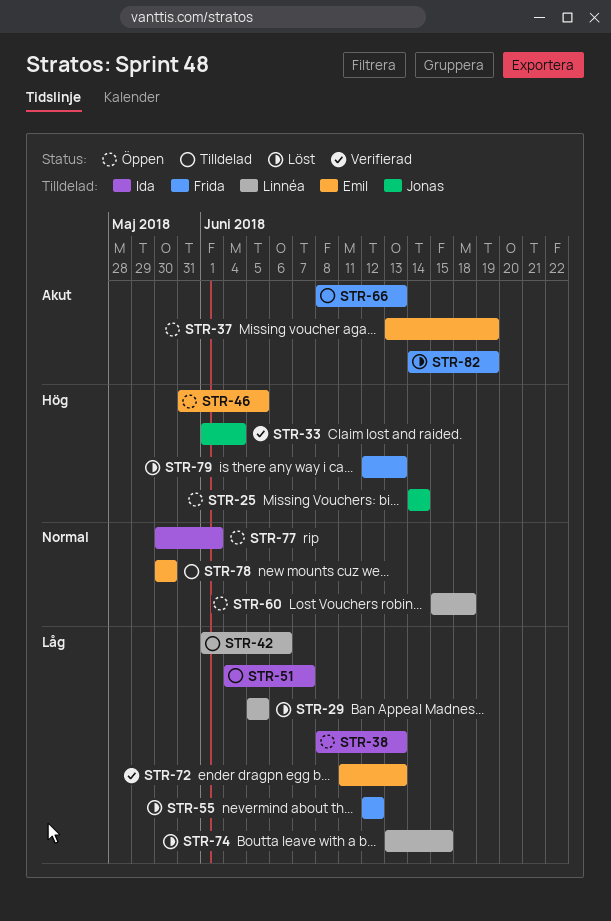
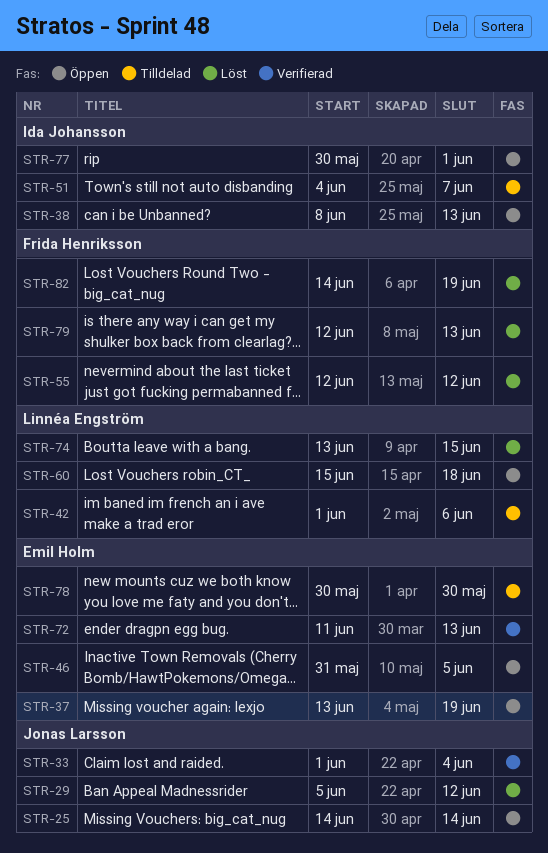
STR-29, owner: Linnéa Engström -> Jonas Larsson
STR-29, due: Jun 5 -> Jun 12
STR-66: present -> none

